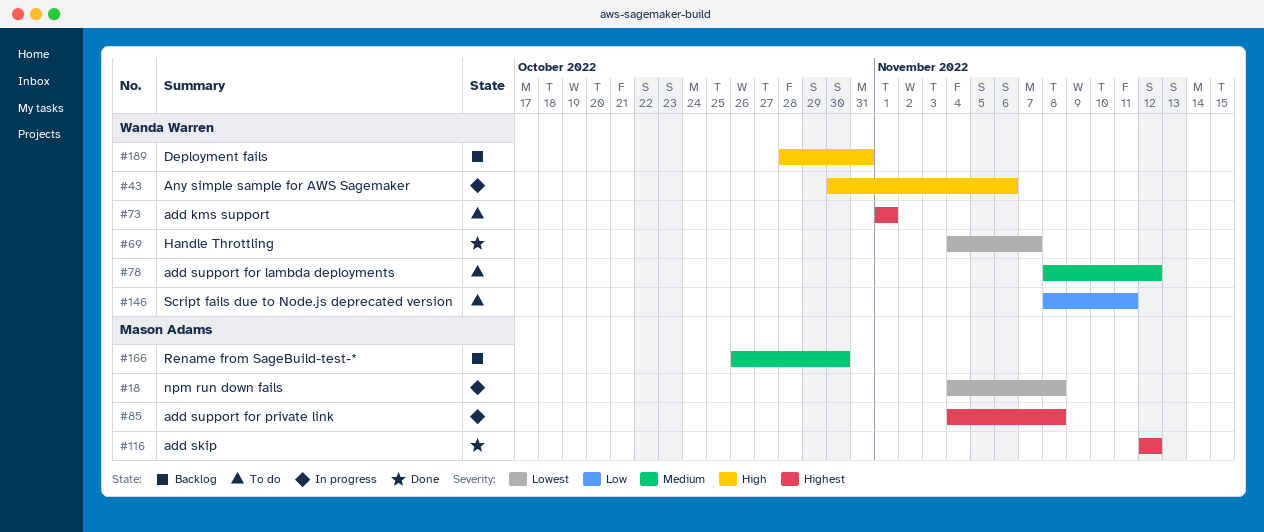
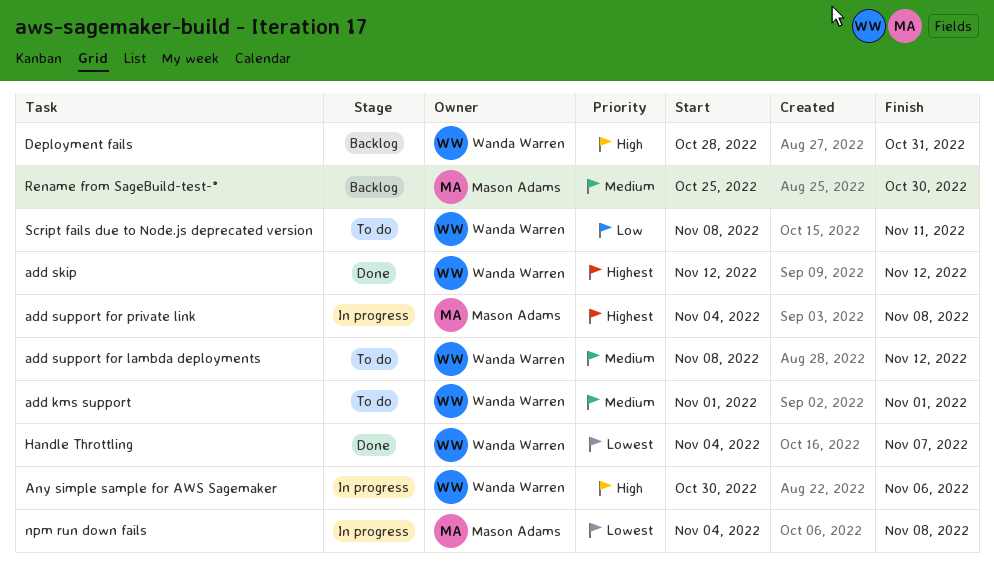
add kms support, priority: Highest -> Medium
add skip, owner: Mason Adams -> Wanda Warren
Rename from SageBuild-test-*, start: Oct 26 -> Oct 25

